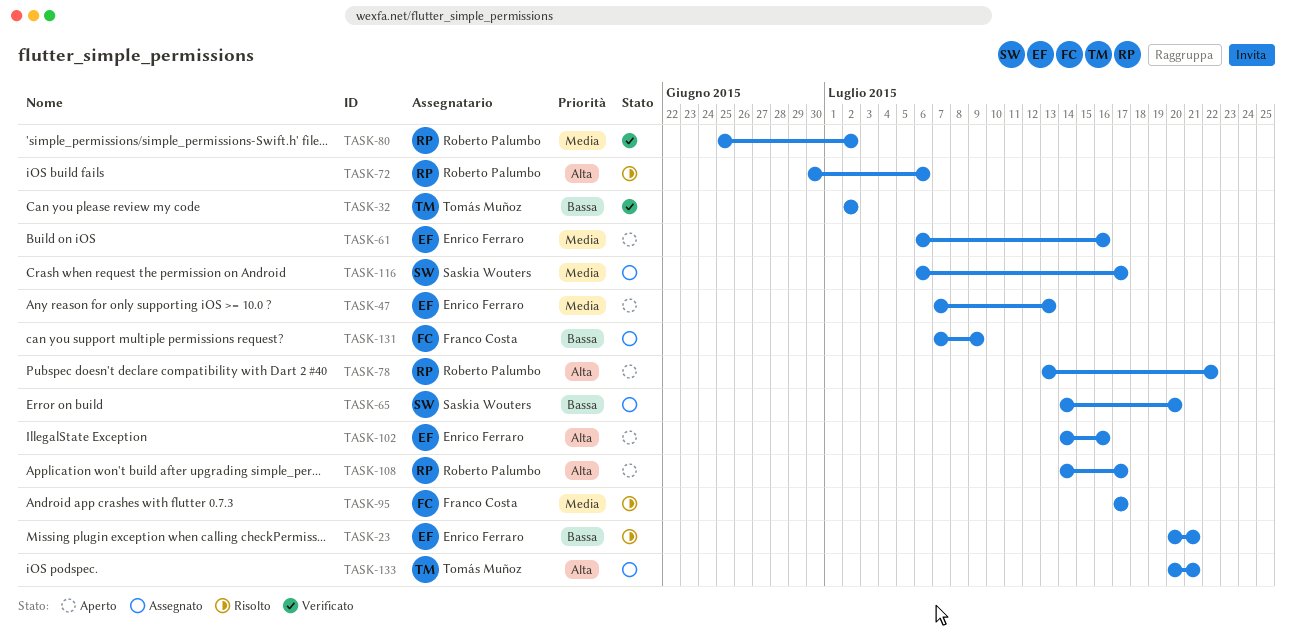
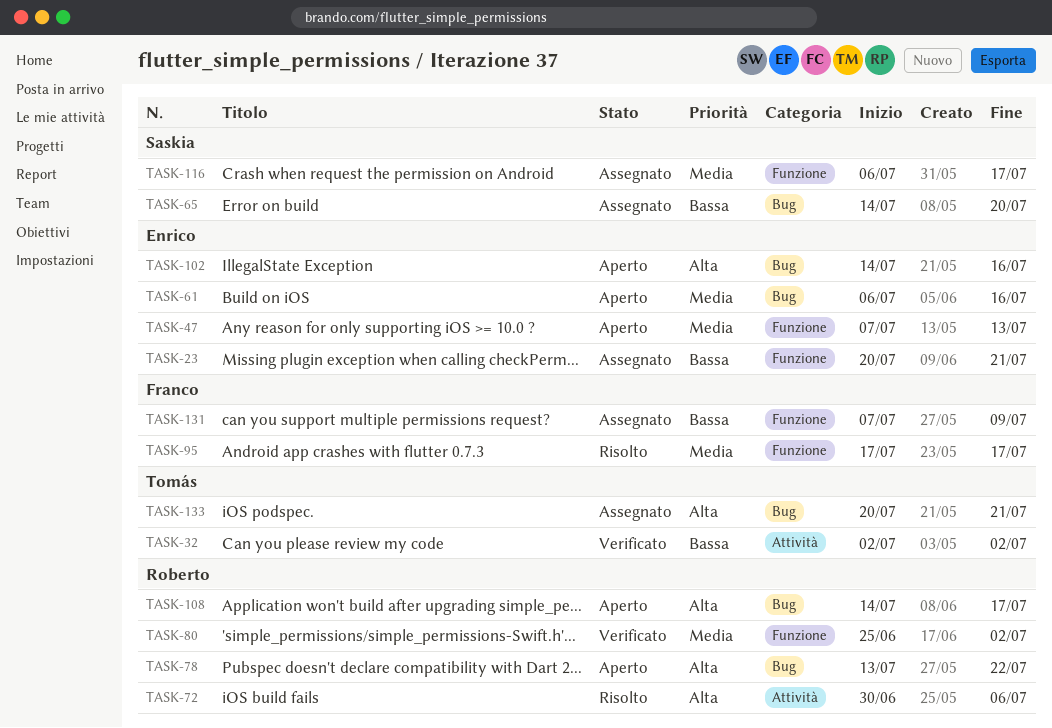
TASK-23, status: Risolto -> Assegnato

